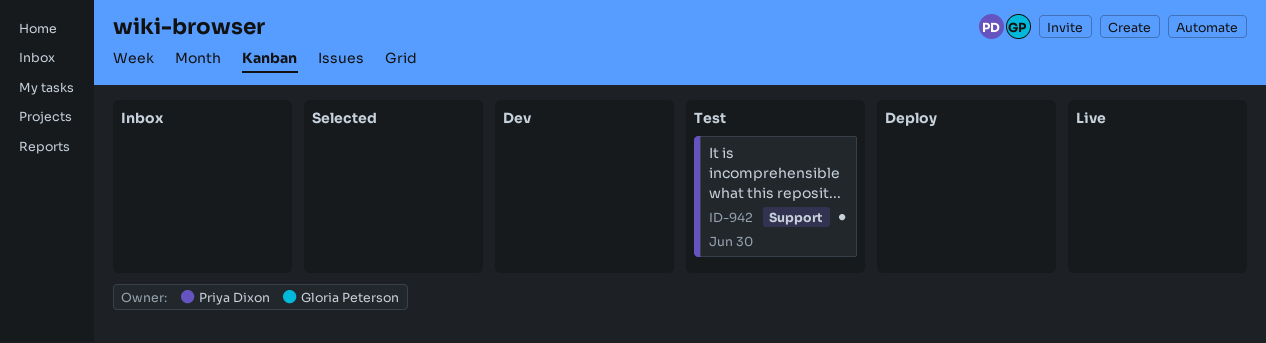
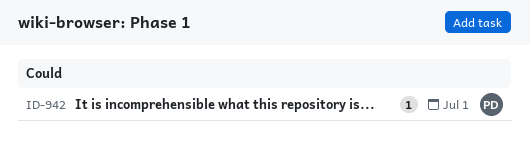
ID-942, due: Jun 30 -> Jul 1

